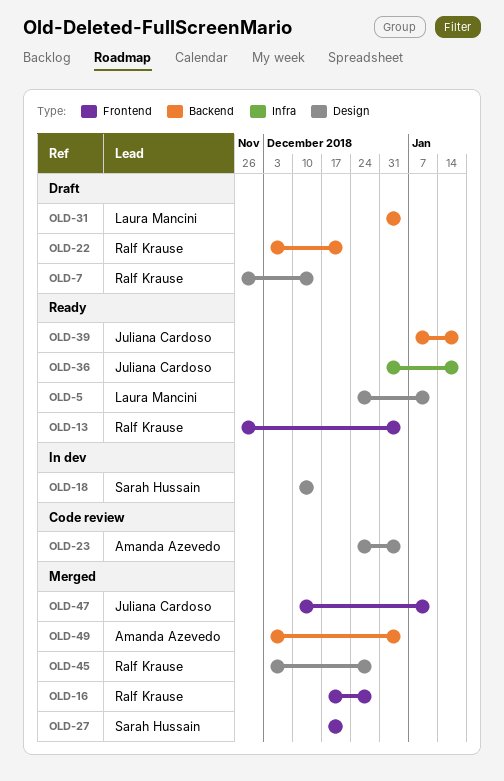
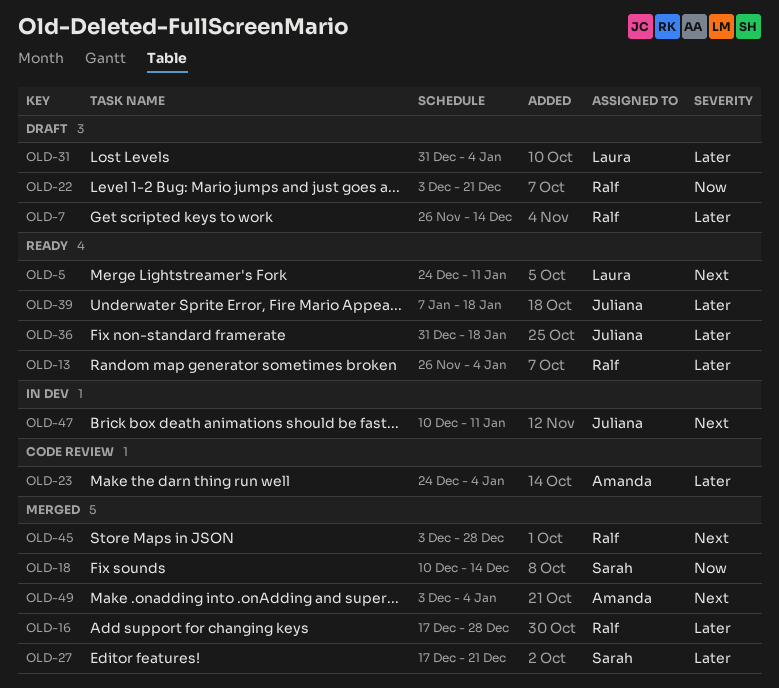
OLD-18, status: In dev -> Merged
OLD-47, status: Merged -> In dev

